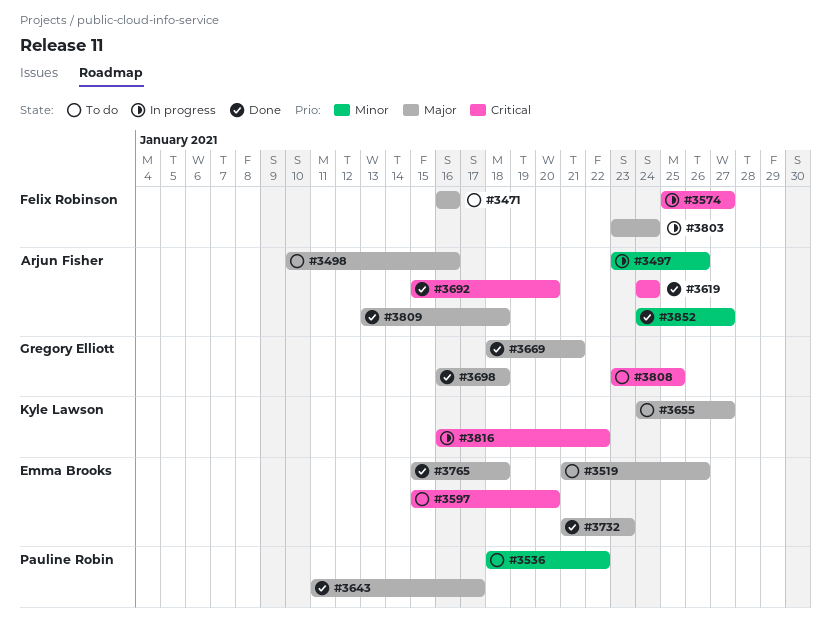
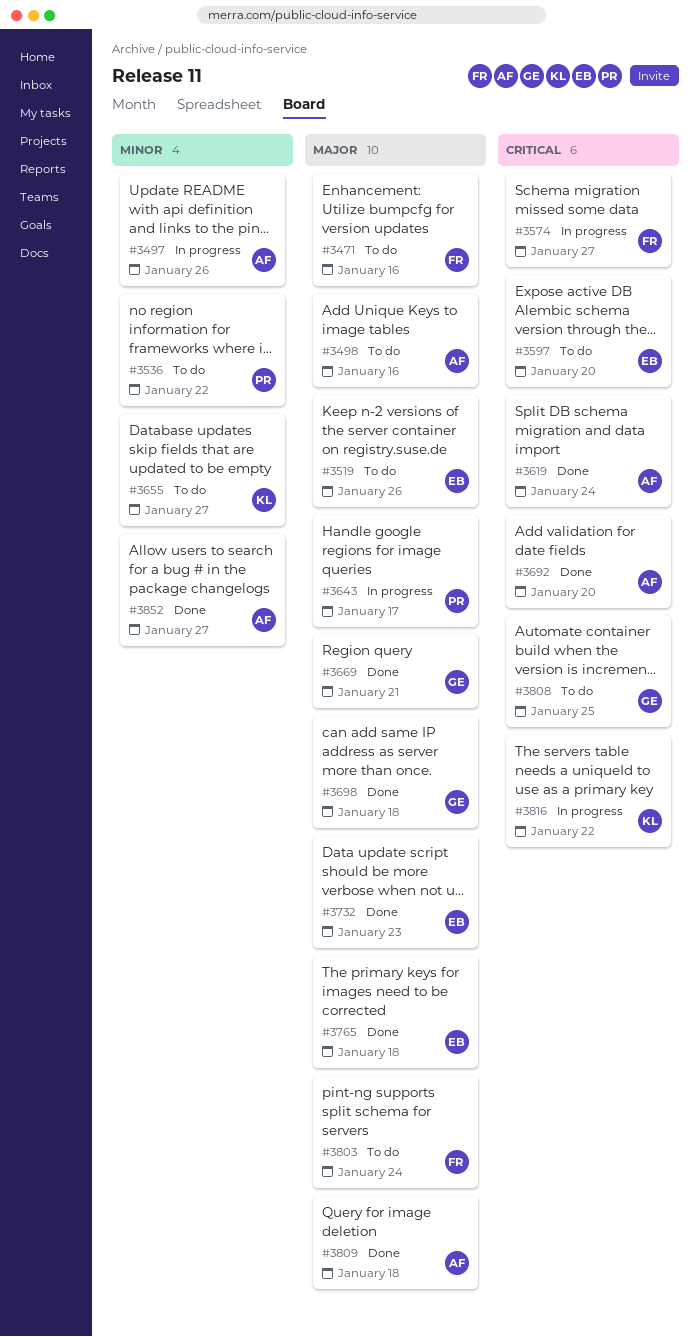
#3643, status: Done -> In progress
#3655, priority: Major -> Minor
#3803, status: In progress -> To do

